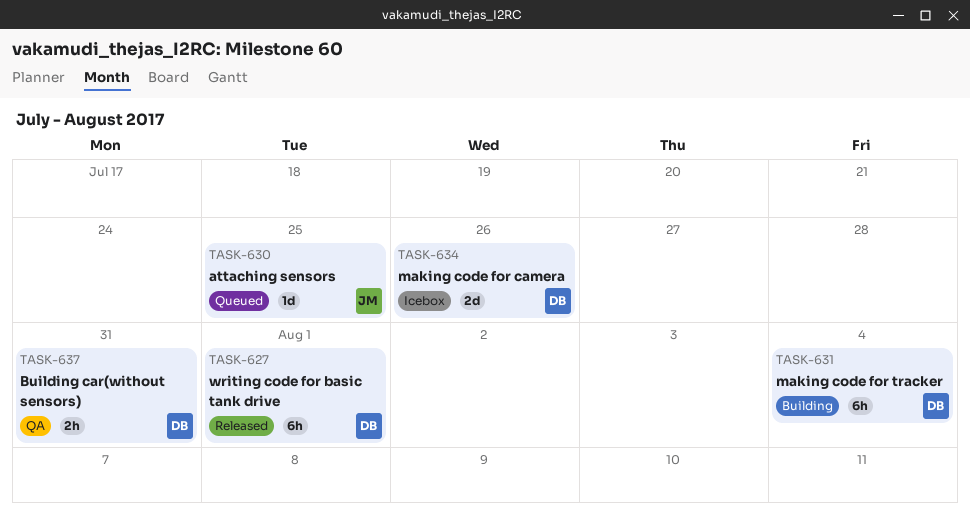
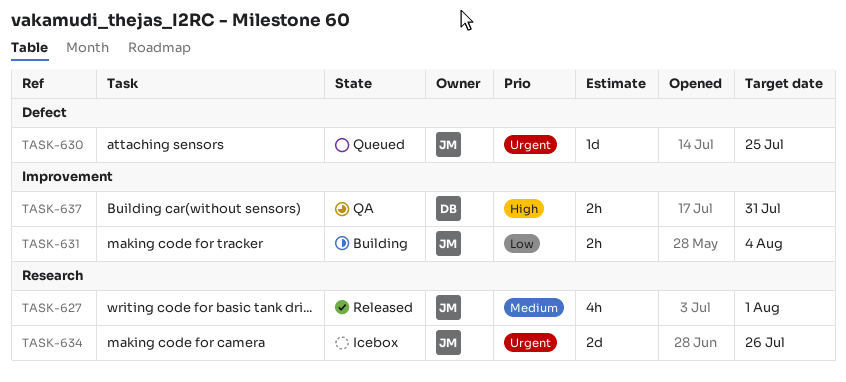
TASK-627, owner: DB -> JM
TASK-627, estimate: 6h -> 4h
TASK-631, owner: DB -> JM
TASK-631, estimate: 6h -> 2h
TASK-634, owner: DB -> JM

